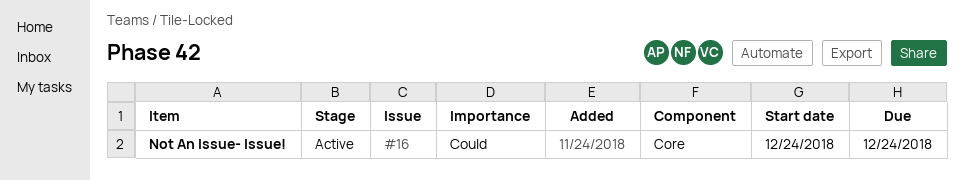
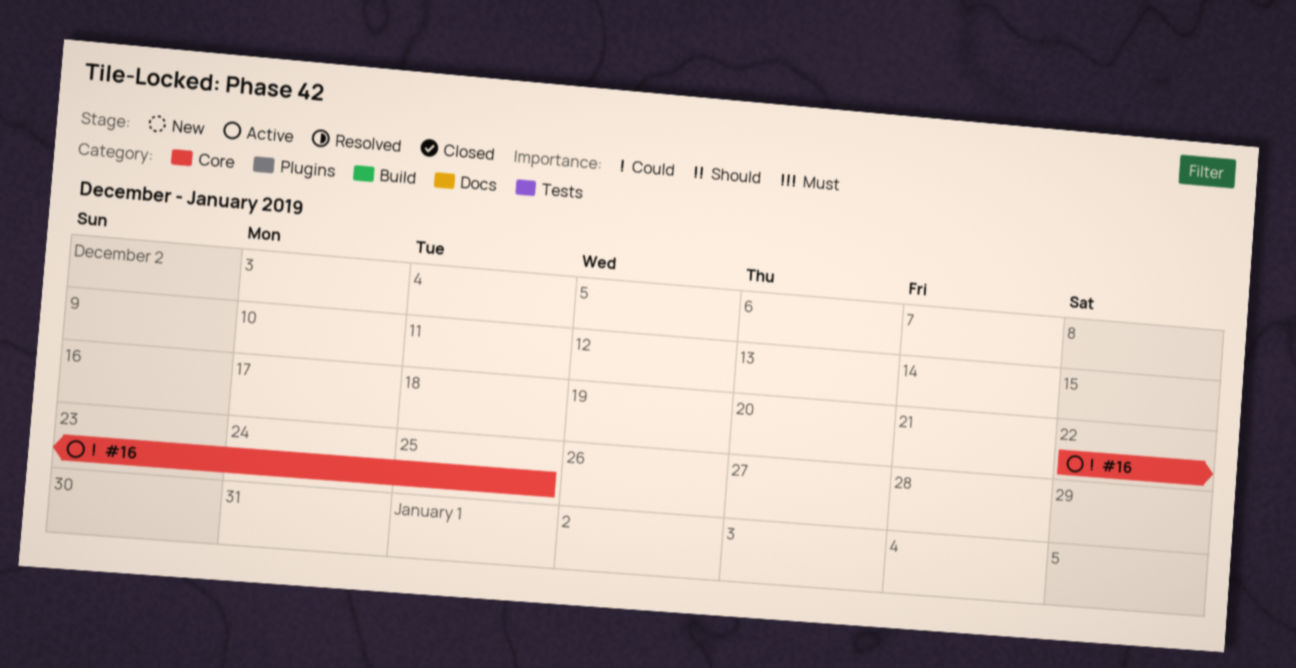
#16, start: Dec 24 -> Dec 22
#16, due: Dec 24 -> Dec 25

